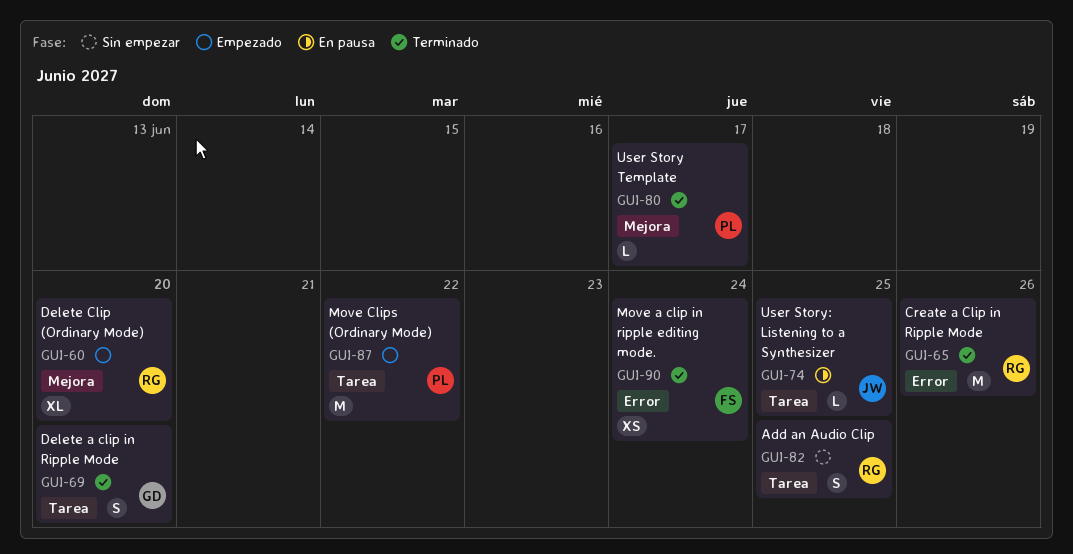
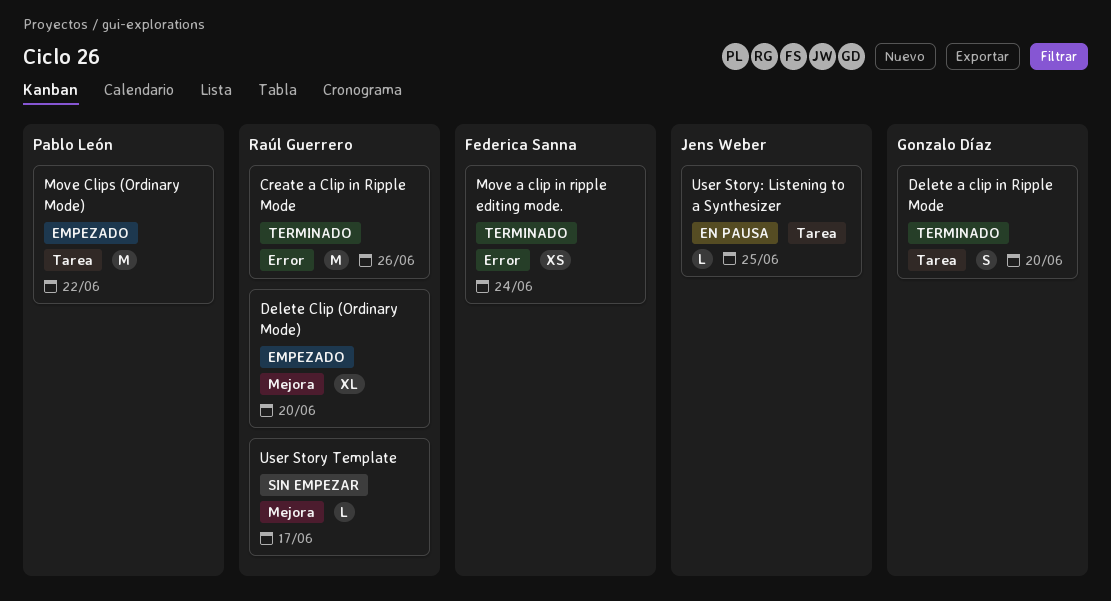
Add an Audio Clip: present -> none
User Story Template, status: Terminado -> Sin empezar
User Story Template, owner: Pablo León -> Raúl Guerrero

